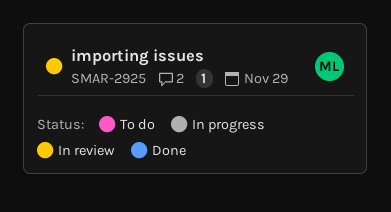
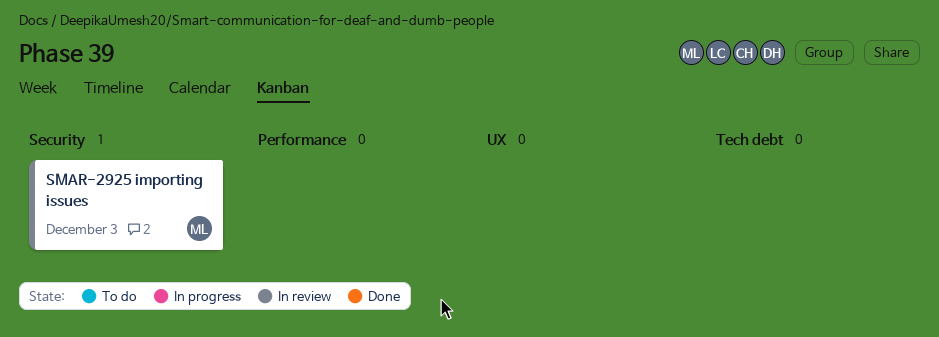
SMAR-2925, due: Nov 29 -> Dec 3

